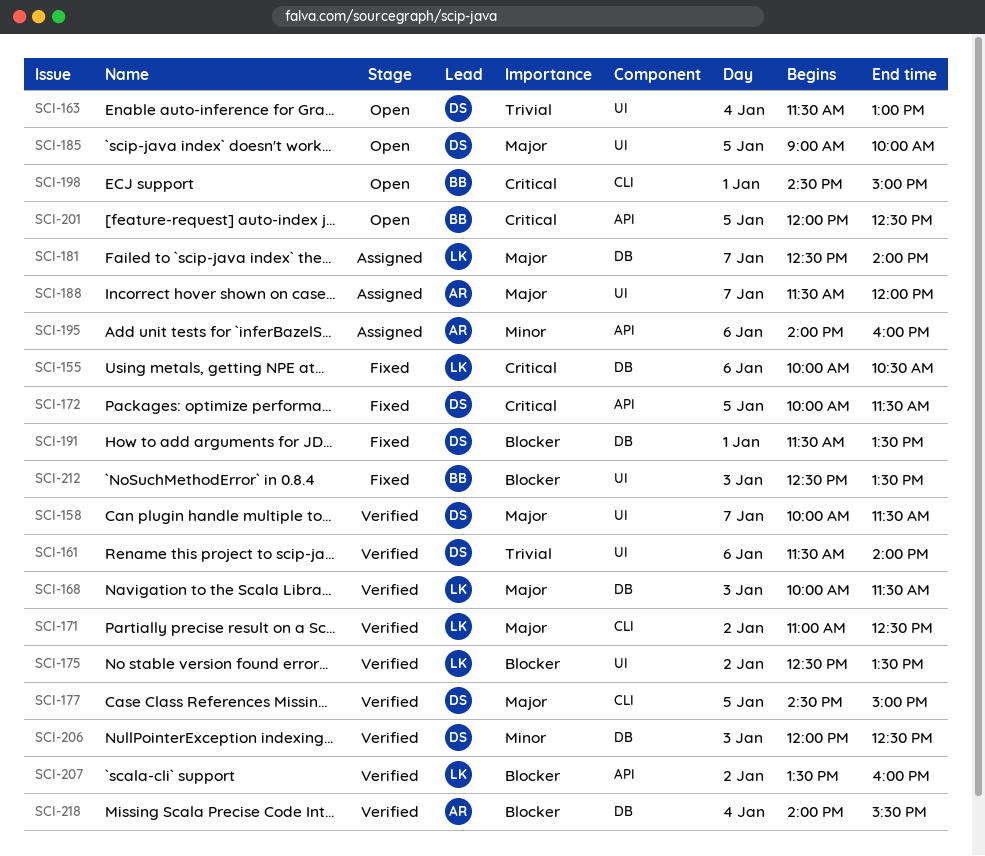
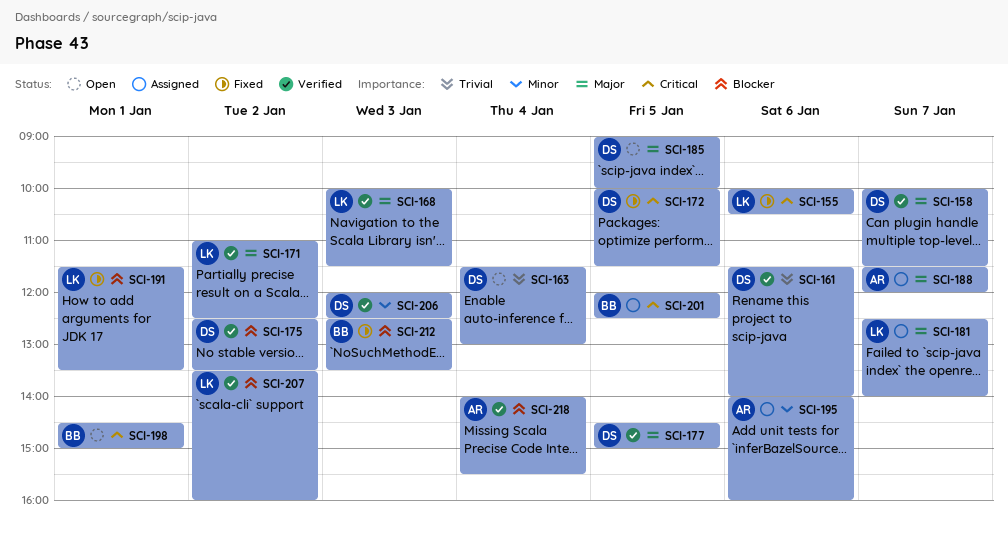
SCI-175, owner: LK -> DS
SCI-191, owner: DS -> LK
SCI-201, status: Open -> Assigned

